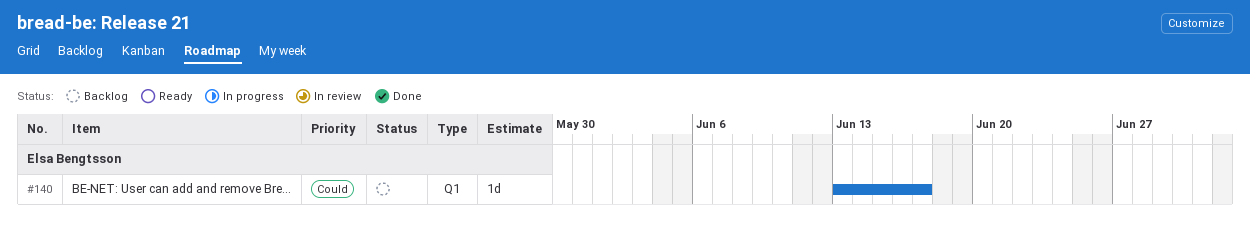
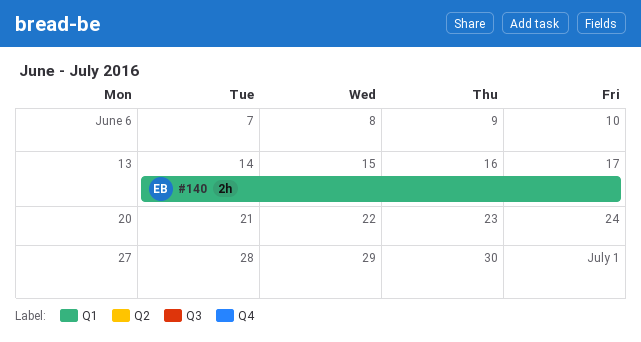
#140, estimate: 1d -> 2h
#140, start: Jun 13 -> Jun 14

